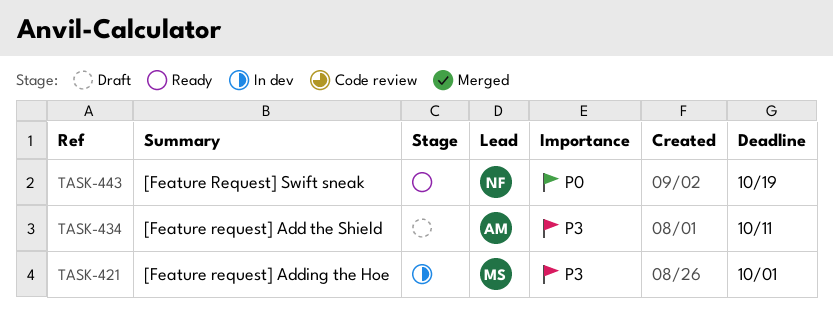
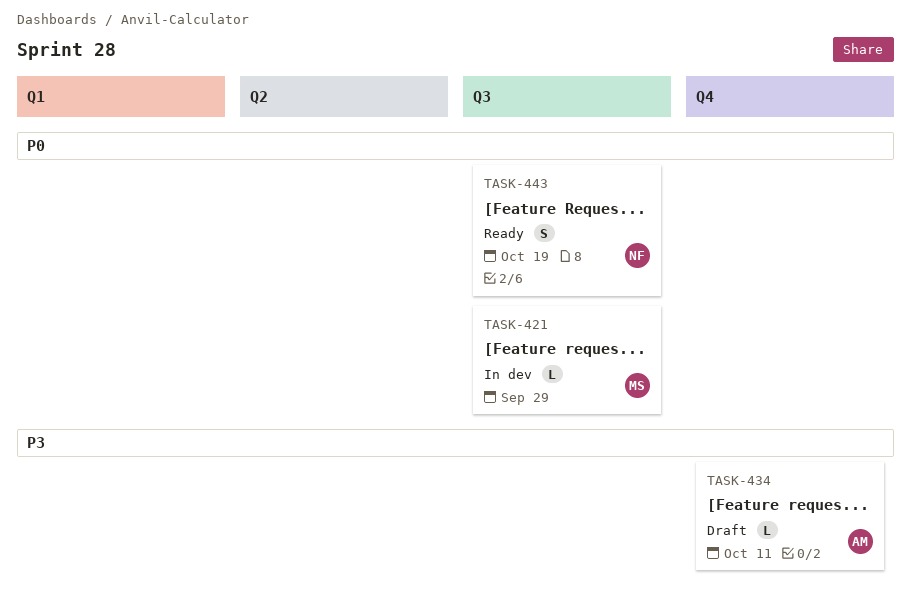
TASK-421, priority: P3 -> P0
TASK-421, due: Oct 1 -> Sep 29

